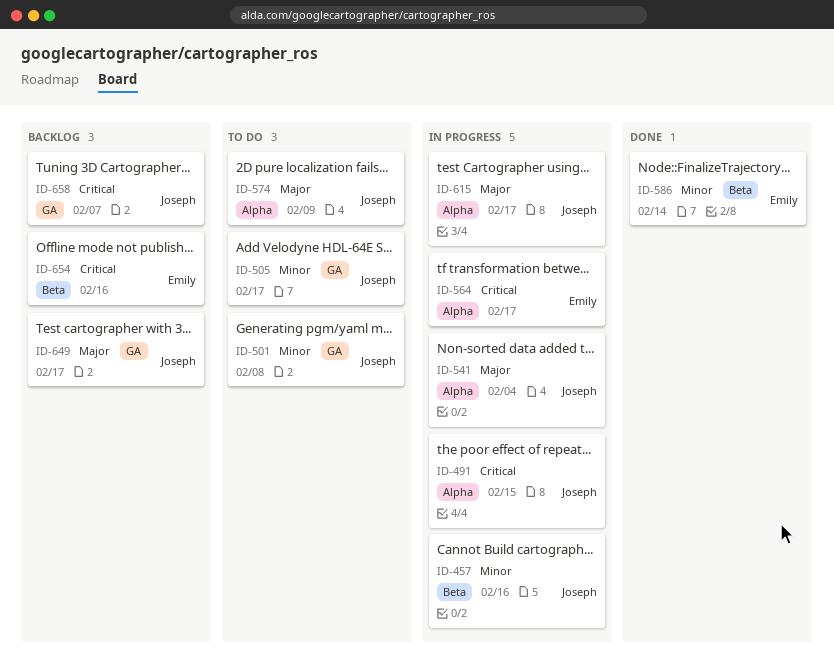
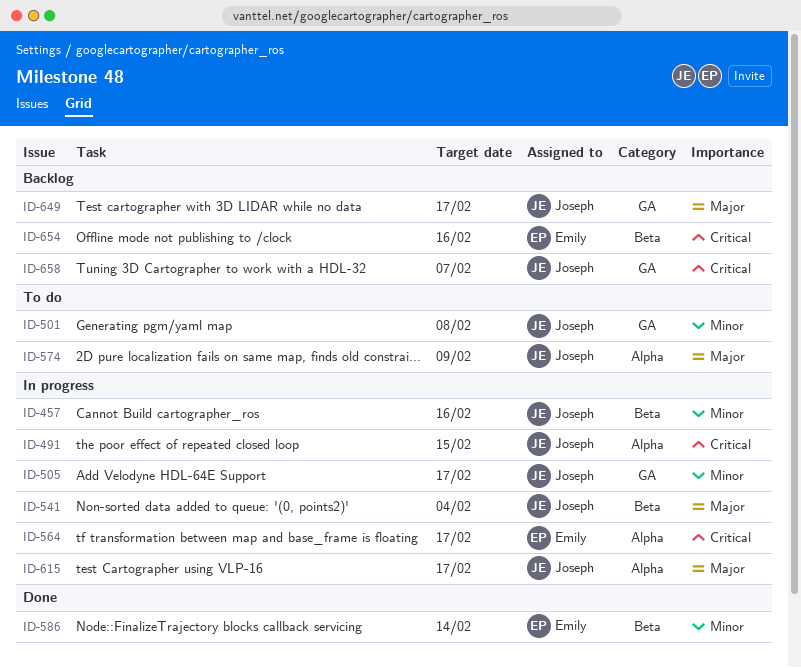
ID-505, status: To do -> In progress
ID-541, label: Alpha -> Beta

